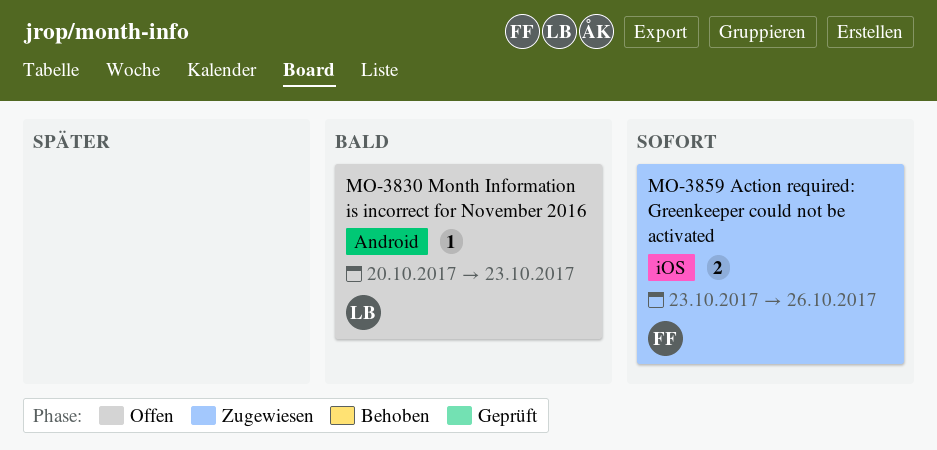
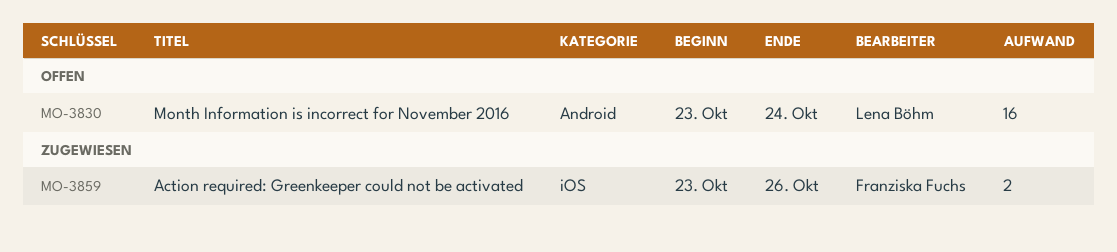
MO-3830, estimate: 1 -> 16
MO-3830, start: Oct 20 -> Oct 23
MO-3830, due: Oct 23 -> Oct 24

